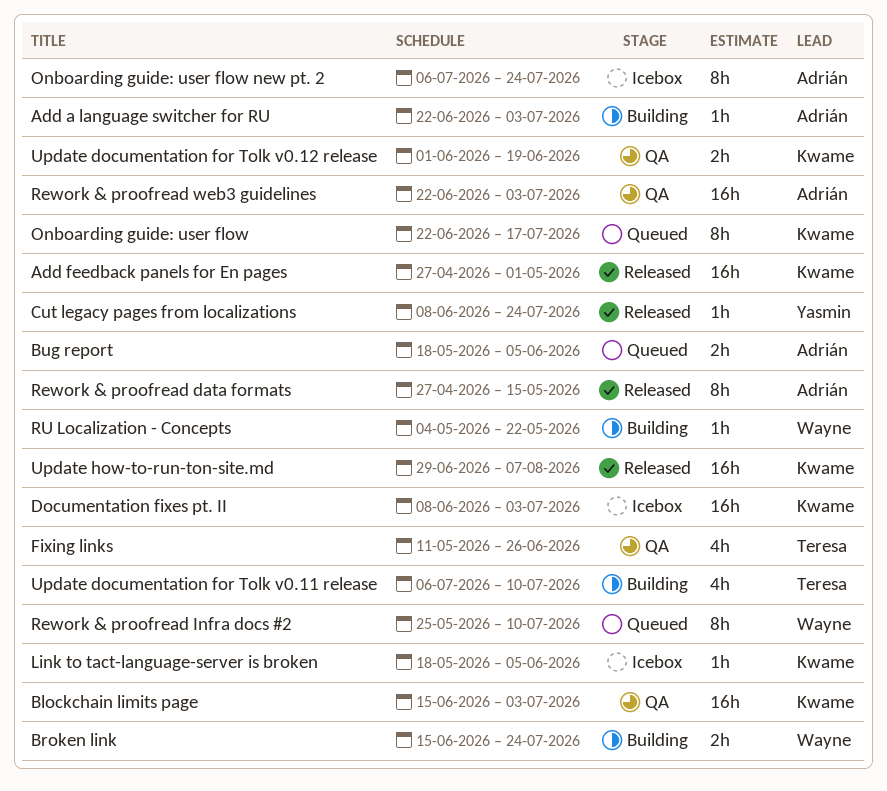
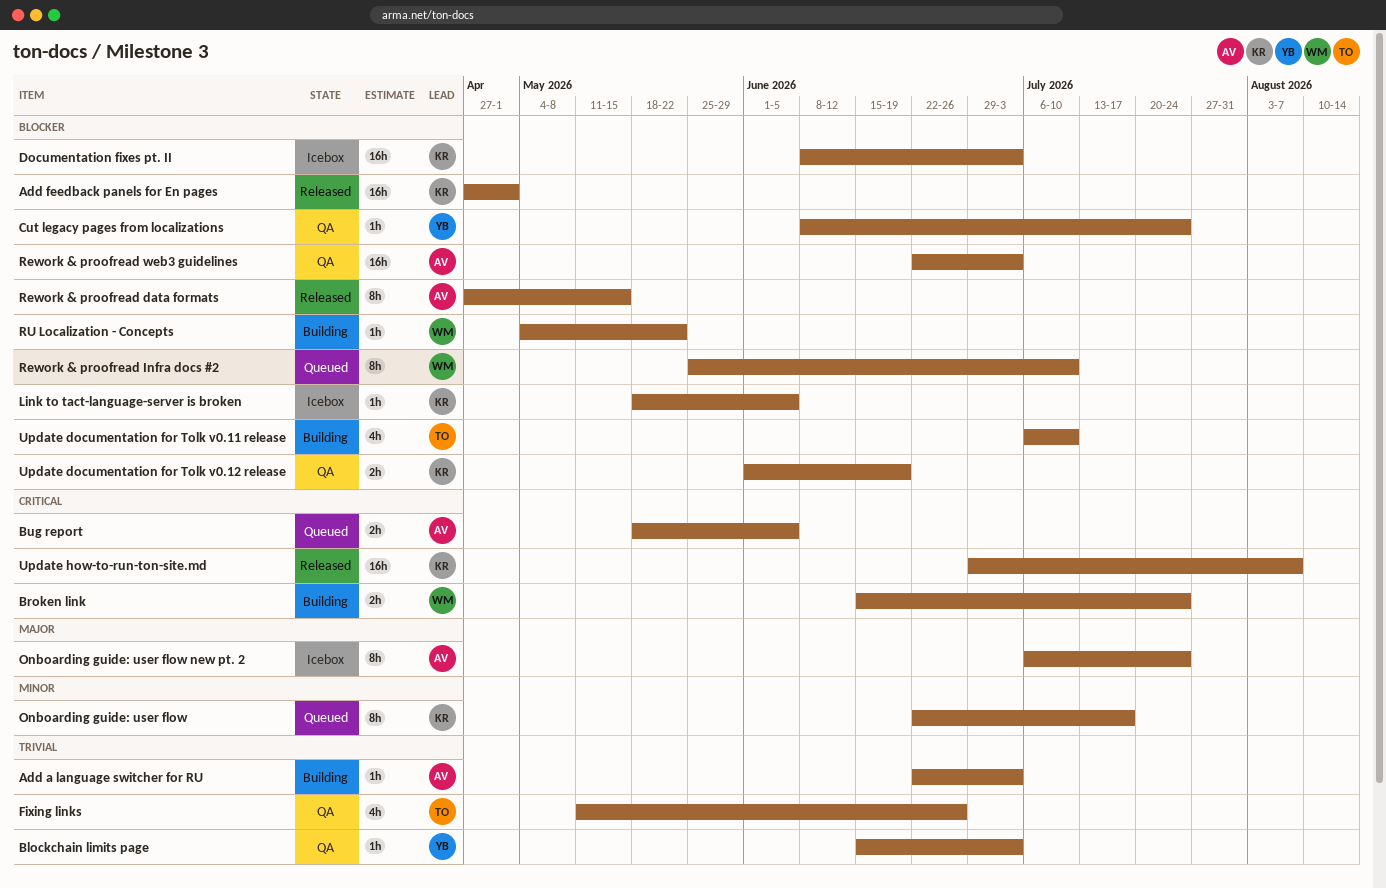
Blockchain limits page, owner: Kwame -> Yasmin
Blockchain limits page, estimate: 16h -> 1h
Cut legacy pages from localizations, status: Released -> QA

